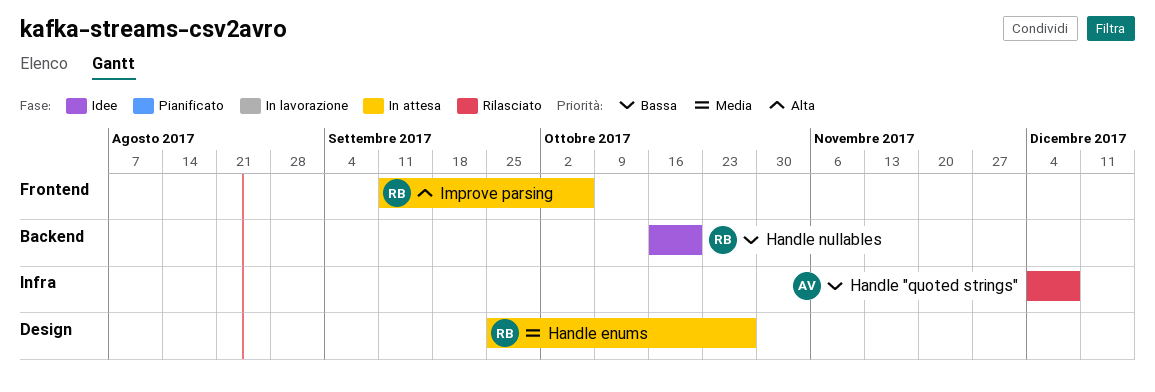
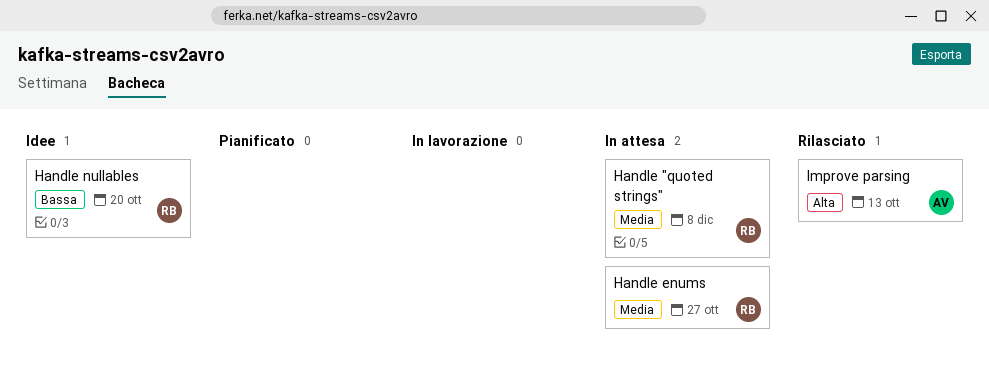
Handle "quoted strings", status: Rilasciato -> In attesa
Handle "quoted strings", owner: AV -> RB
Handle "quoted strings", priority: Bassa -> Media
Improve parsing, status: In attesa -> Rilasciato
Improve parsing, owner: RB -> AV
Improve parsing, due: Oct 6 -> Oct 13

